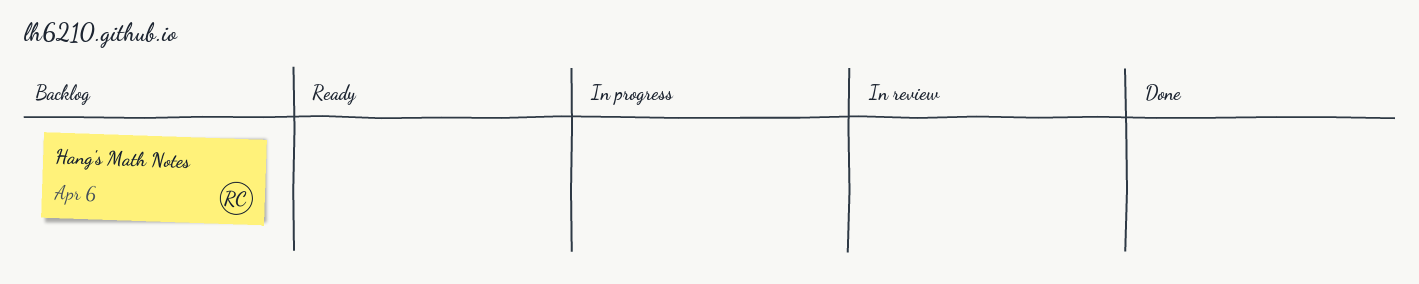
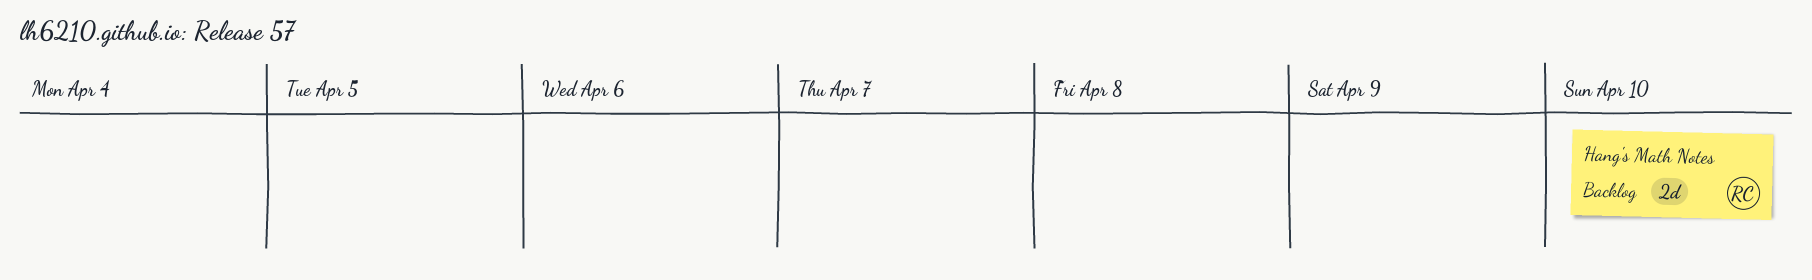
Hang's Math Notes, due: Apr 6 -> Apr 10

